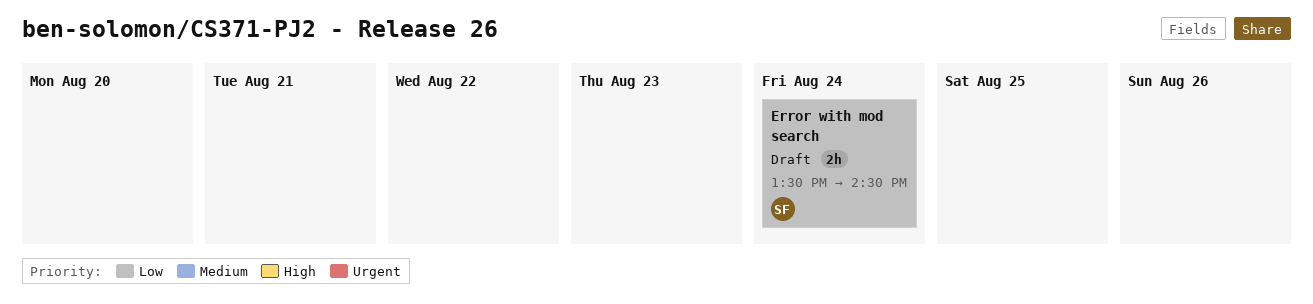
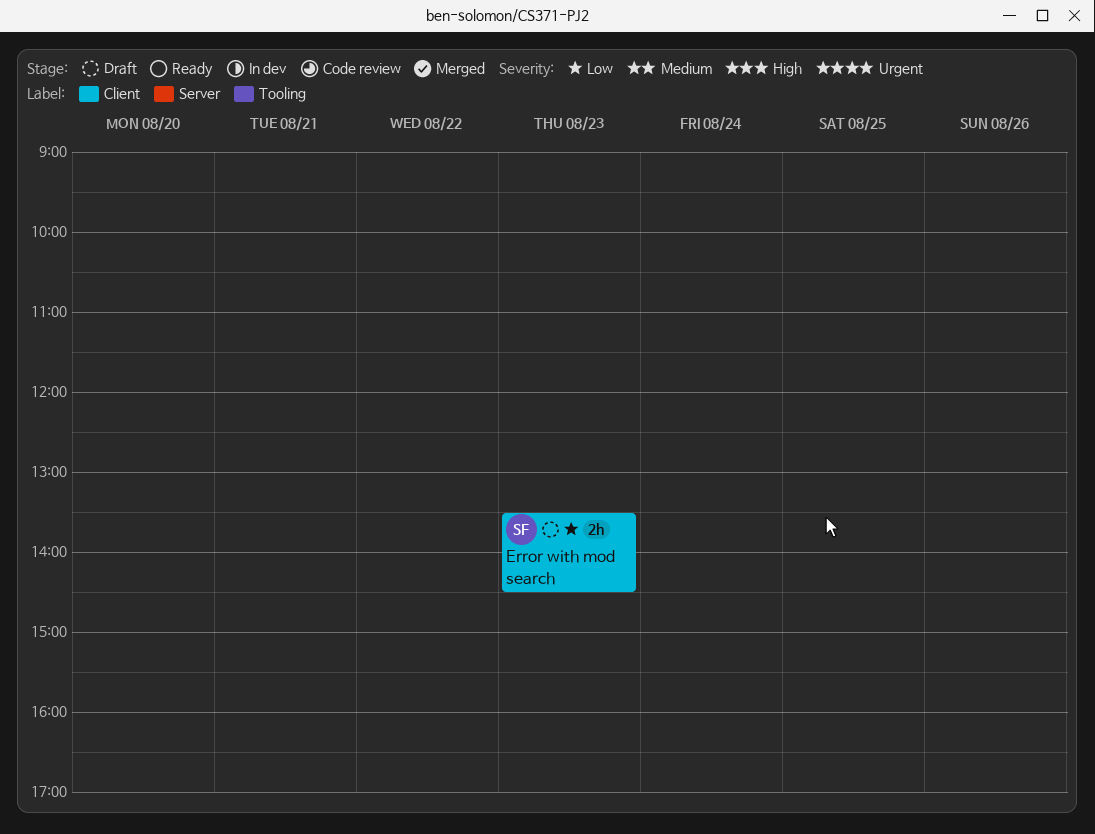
Error with mod search, day: Aug 24 -> Aug 23

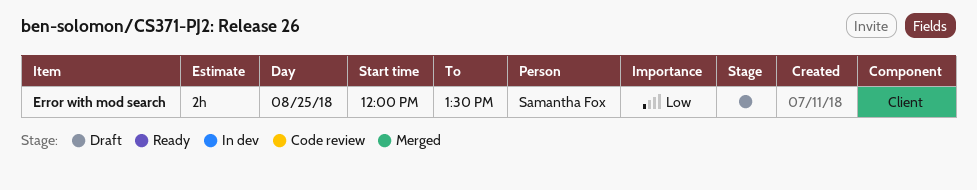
Error with mod search, day: Aug 23 -> Aug 25
Error with mod search, begins: 13:30 -> 12:00
Error with mod search, ends: 14:30 -> 13:30

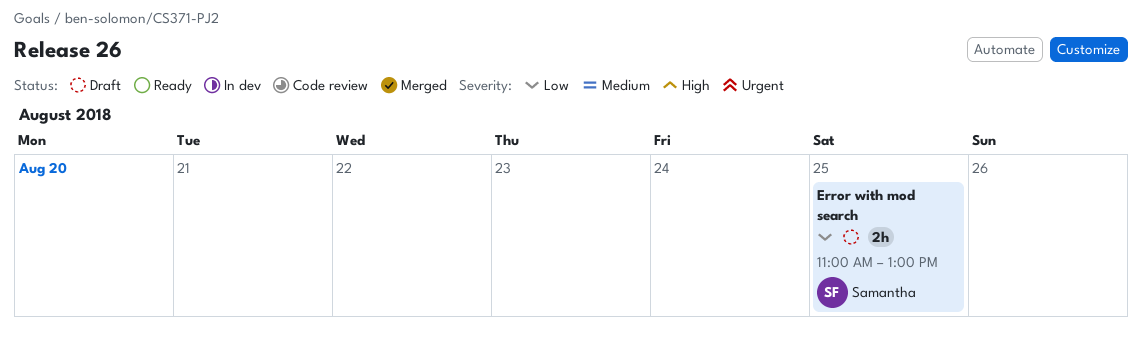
Error with mod search, begins: 12:00 -> 11:00
Error with mod search, ends: 13:30 -> 13:00

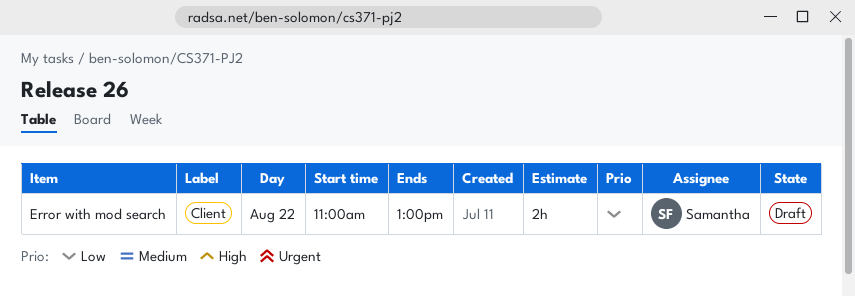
Error with mod search, day: Aug 25 -> Aug 22

